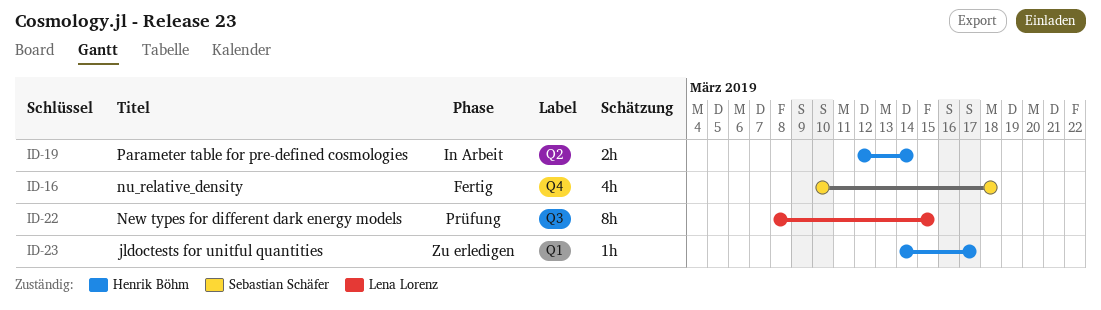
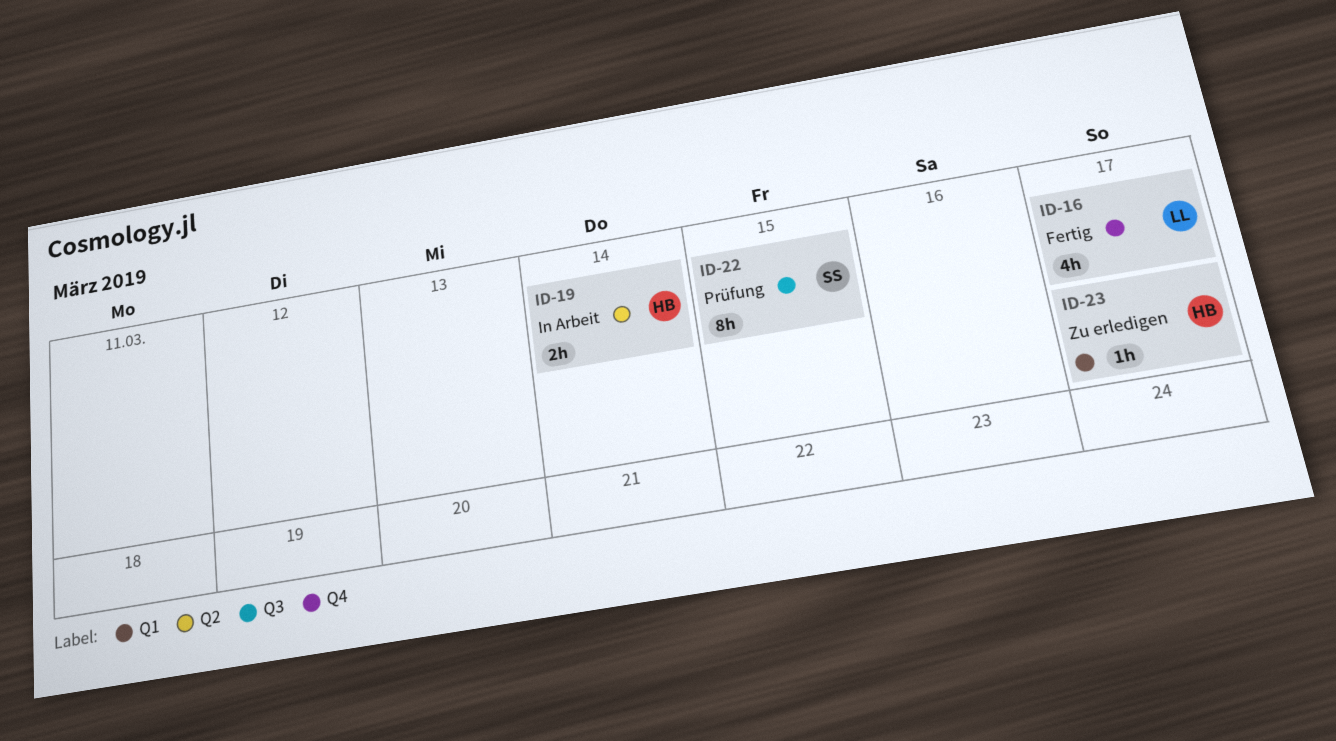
ID-16, owner: Sebastian Schäfer -> Lena Lorenz
ID-16, due: Mar 18 -> Mar 17
ID-22, owner: Lena Lorenz -> Sebastian Schäfer

